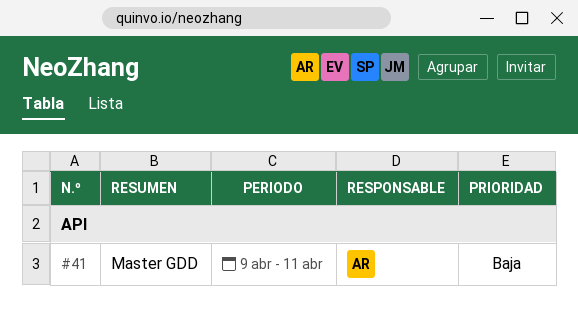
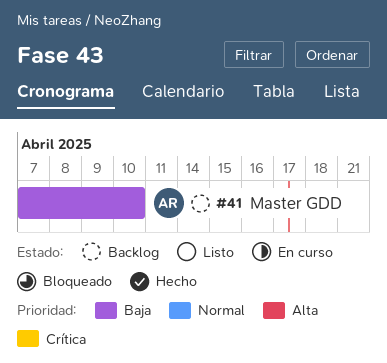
#41, start: Apr 9 -> Apr 7
#41, due: Apr 11 -> Apr 10

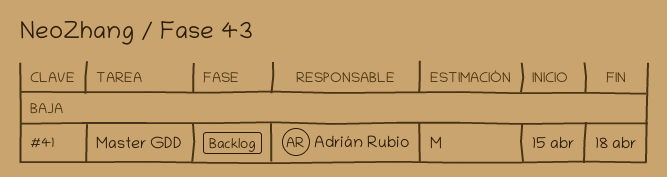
#41, start: Apr 7 -> Apr 15
#41, due: Apr 10 -> Apr 18

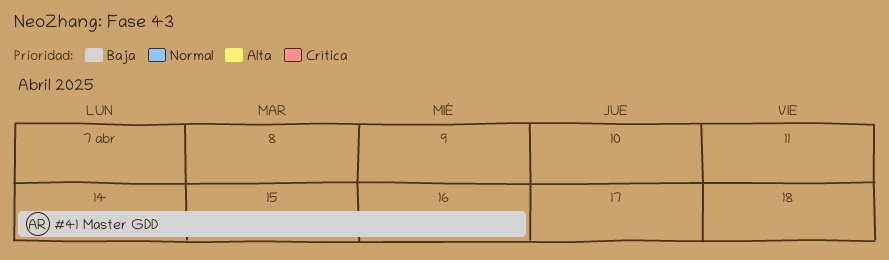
#41, start: Apr 15 -> Apr 14
#41, due: Apr 18 -> Apr 16

